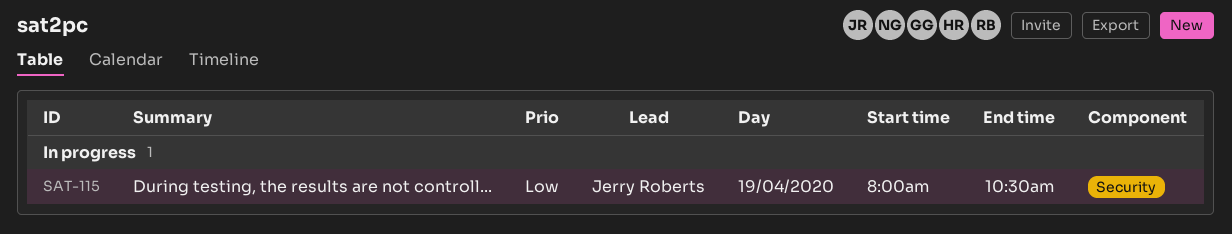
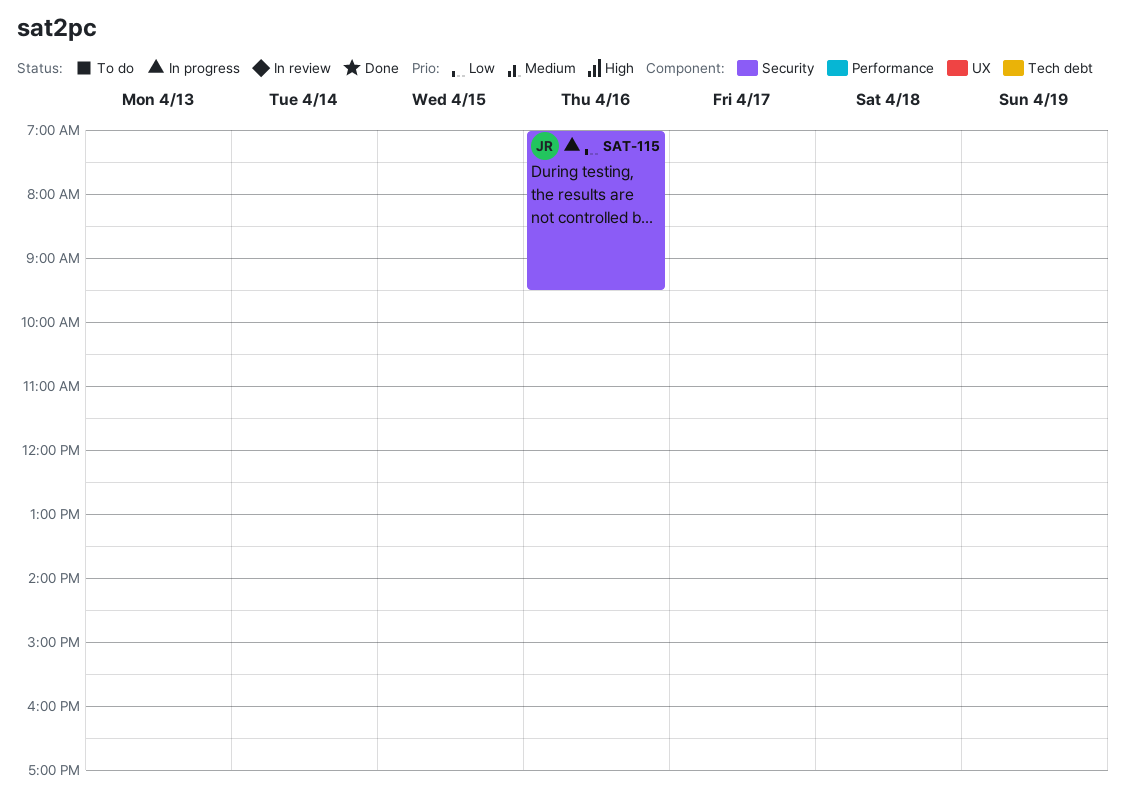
SAT-115, day: Apr 19 -> Apr 16
SAT-115, begins: 08:00 -> 07:00
SAT-115, ends: 10:30 -> 09:30

